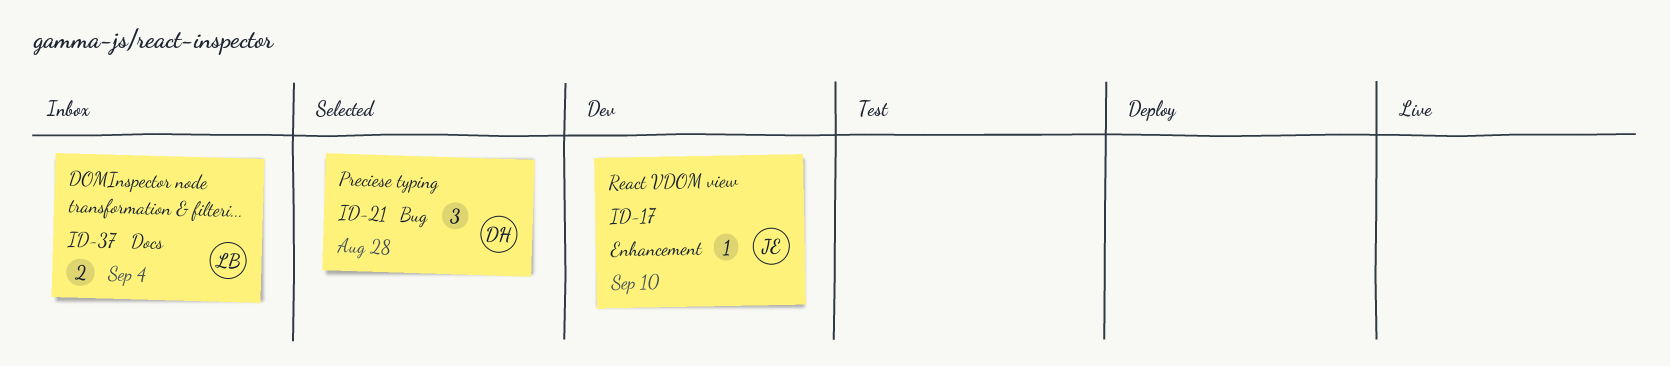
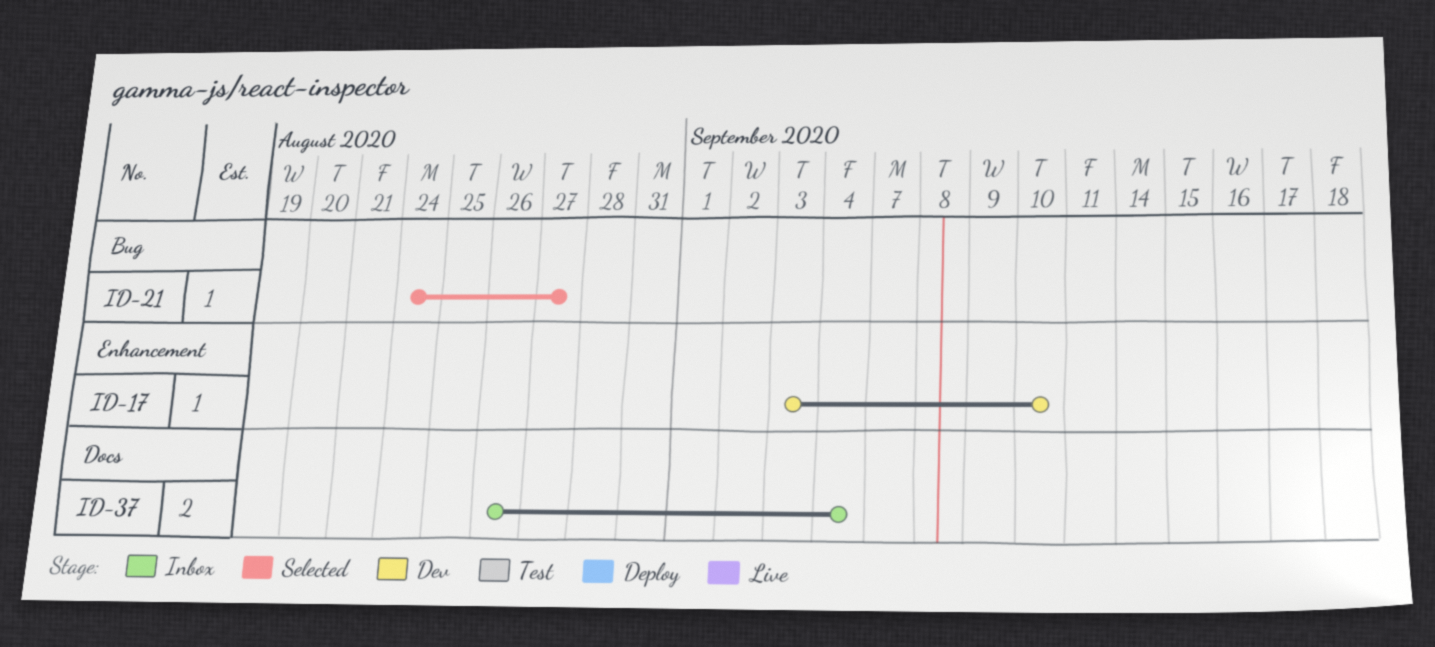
ID-21, estimate: 3 -> 1
ID-21, due: Aug 28 -> Aug 27

